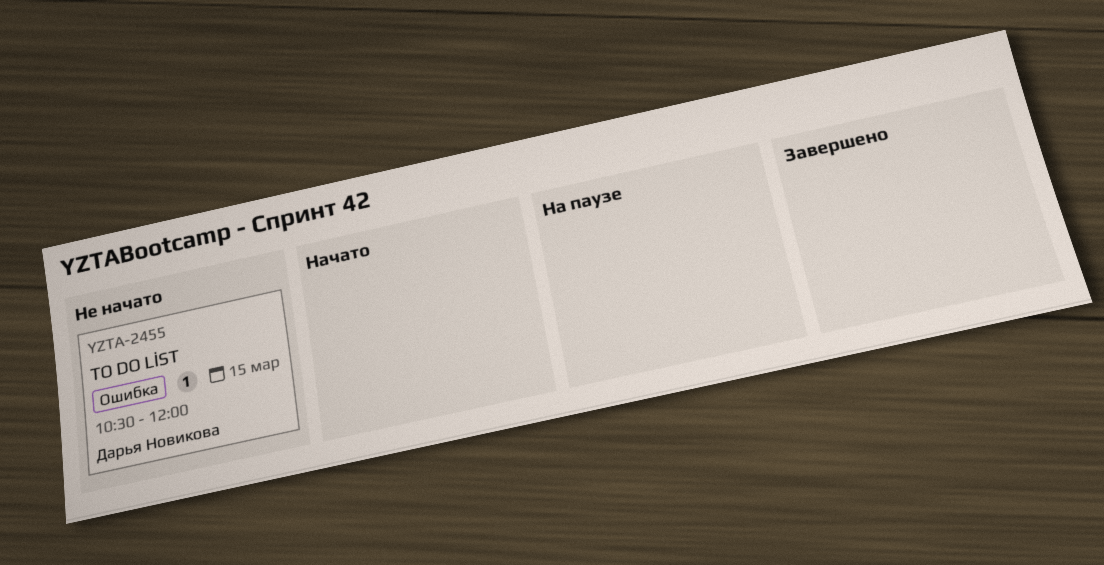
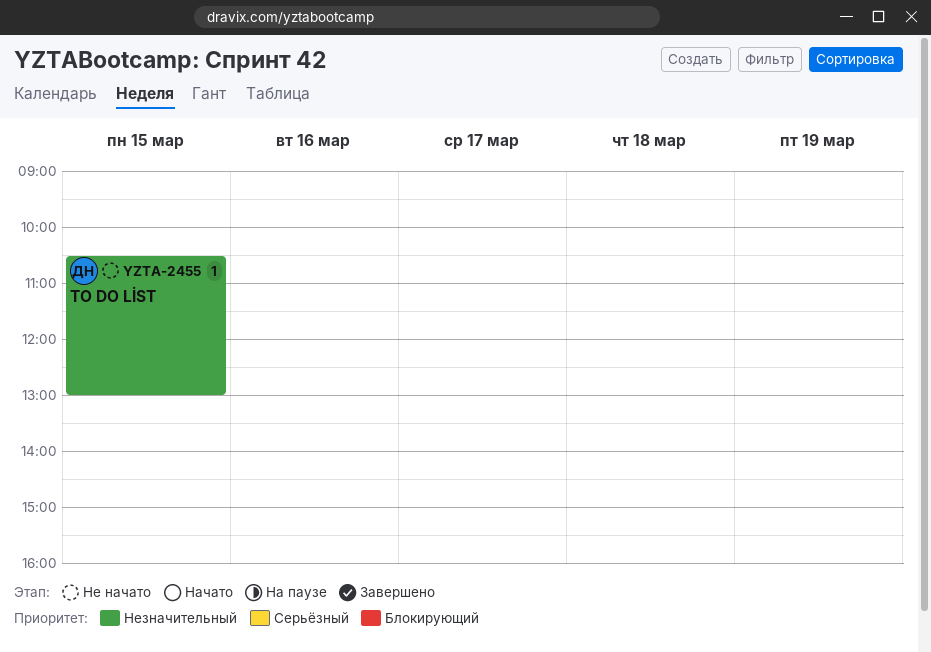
YZTA-2455, ends: 12:00 -> 13:00

